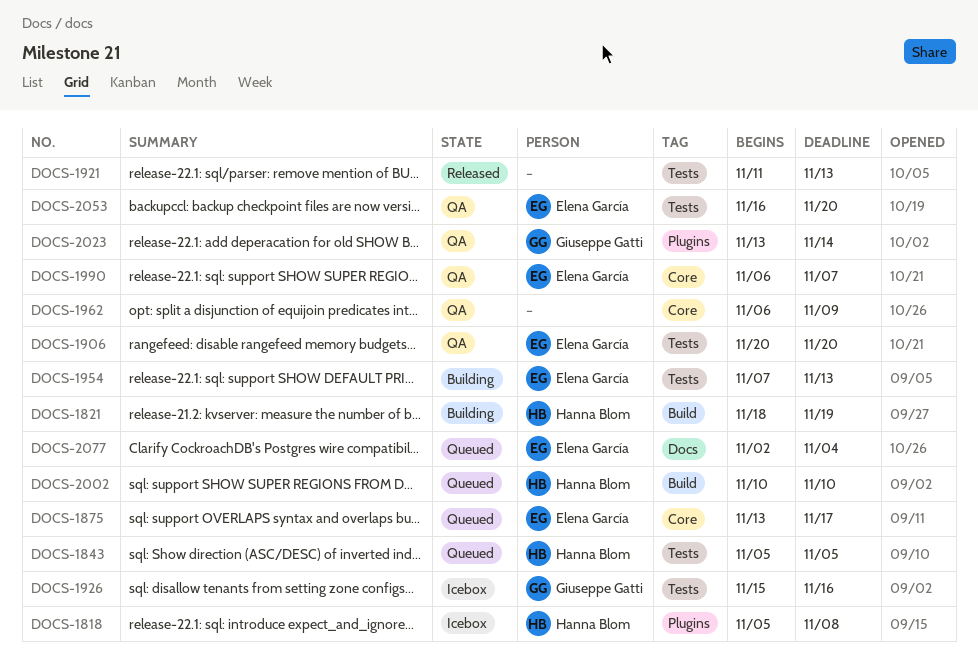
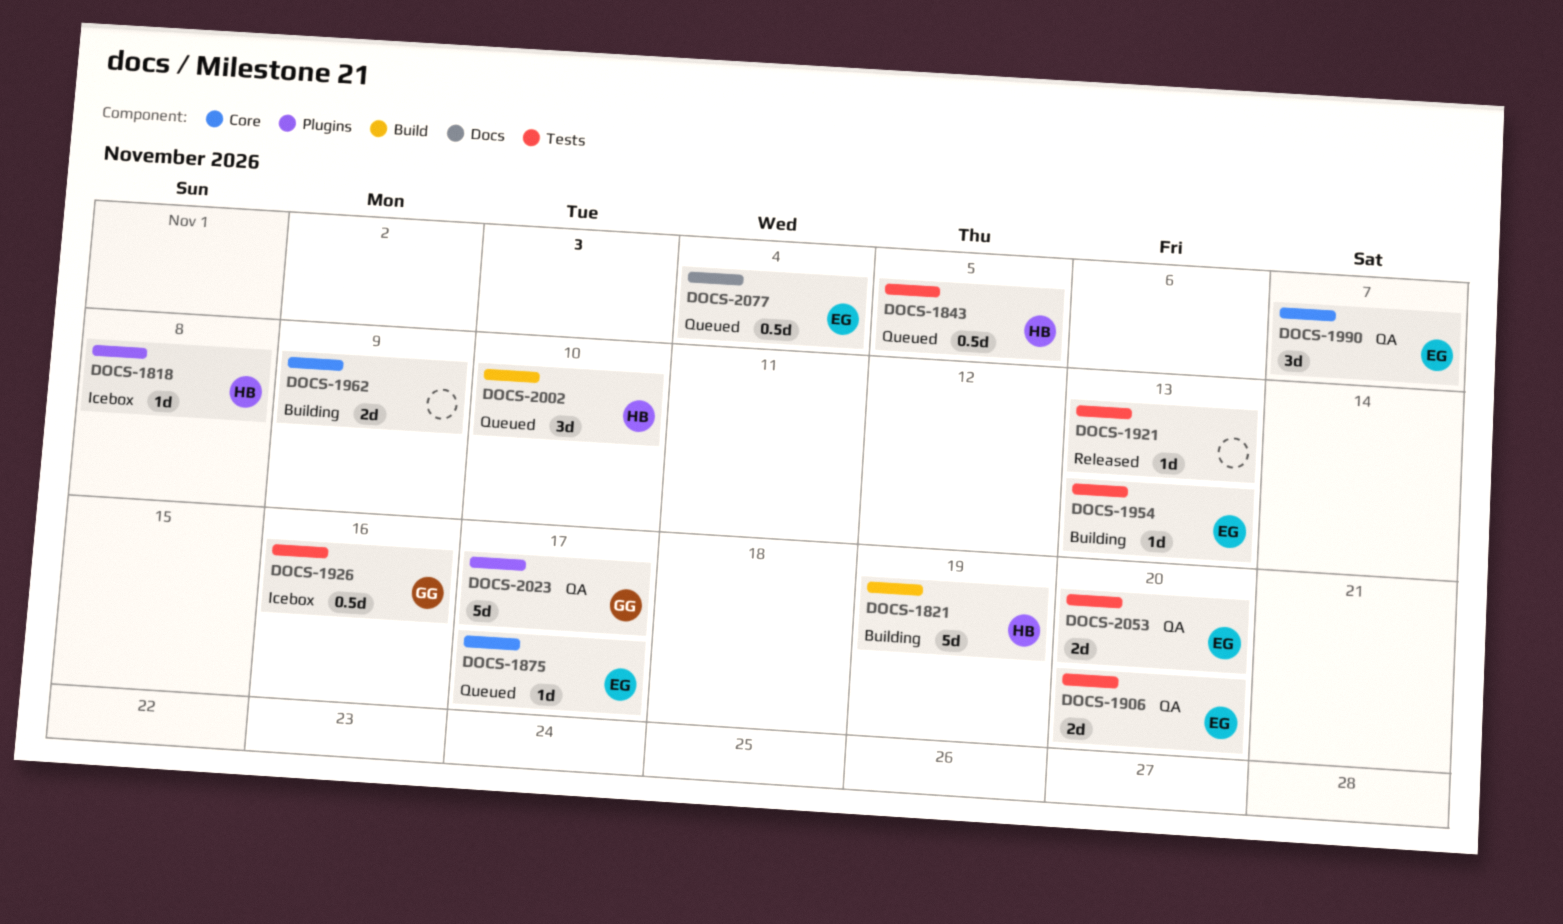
DOCS-1962, status: QA -> Building
DOCS-2023, due: Nov 14 -> Nov 17

